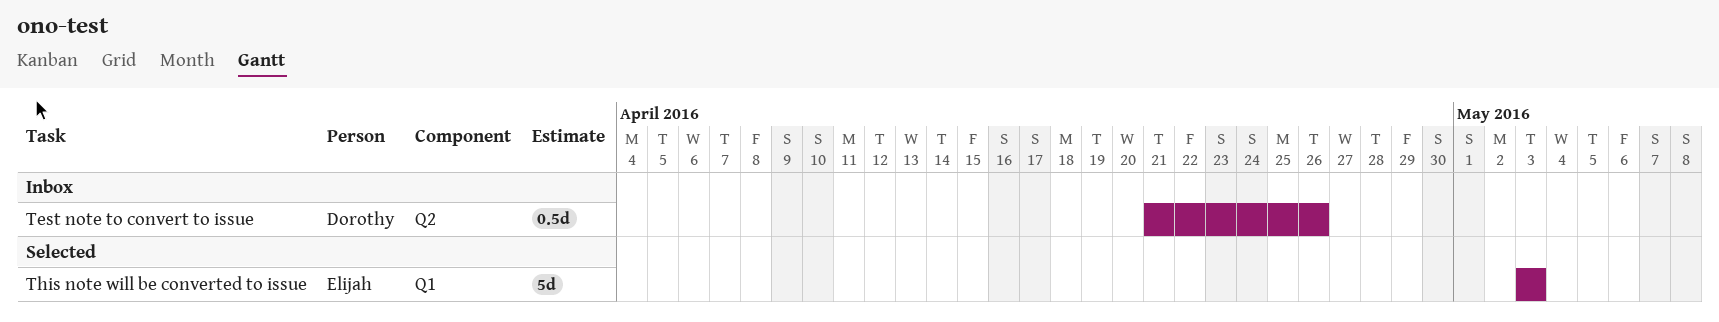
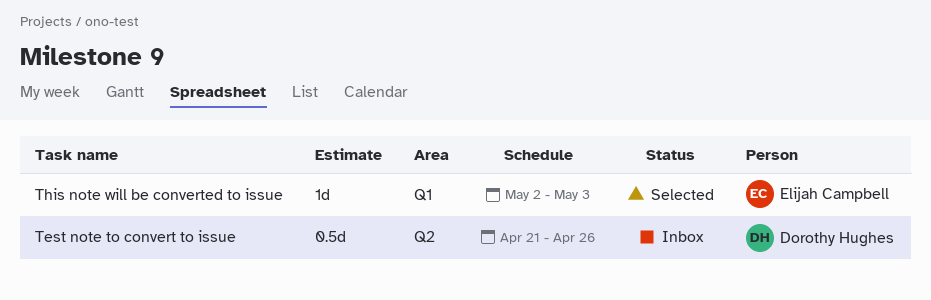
This note will be converted to issue, estimate: 5d -> 1d
This note will be converted to issue, start: May 3 -> May 2

